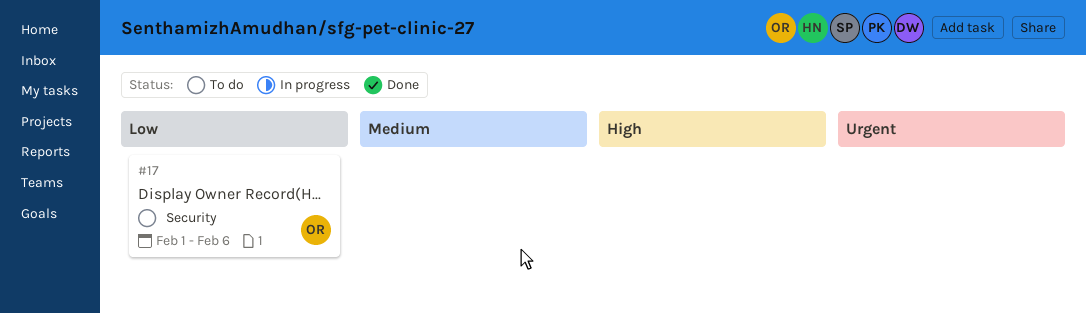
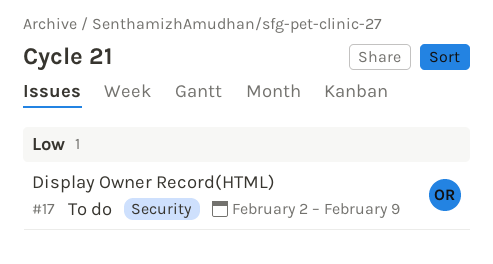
#17, start: Feb 1 -> Feb 2
#17, due: Feb 6 -> Feb 9

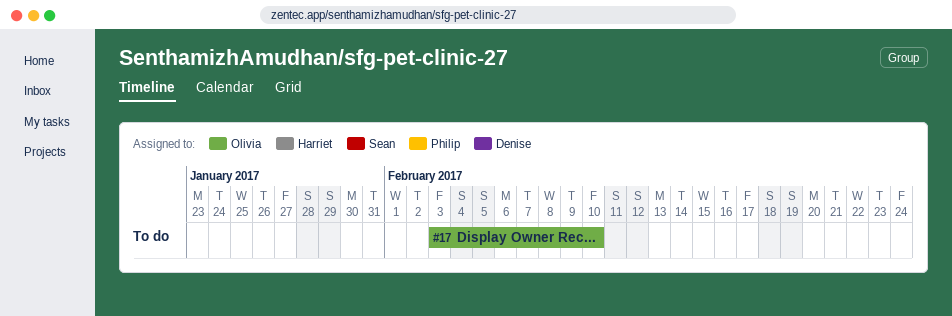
#17, start: Feb 2 -> Feb 3
#17, due: Feb 9 -> Feb 10

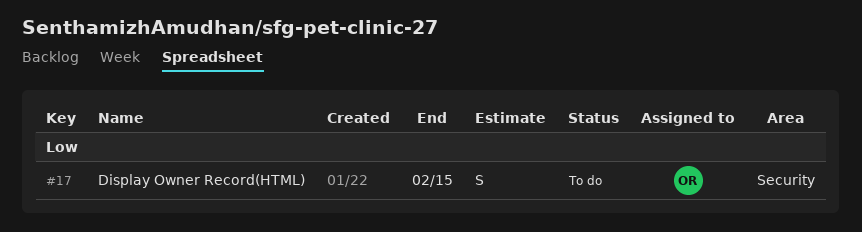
#17, due: Feb 10 -> Feb 15

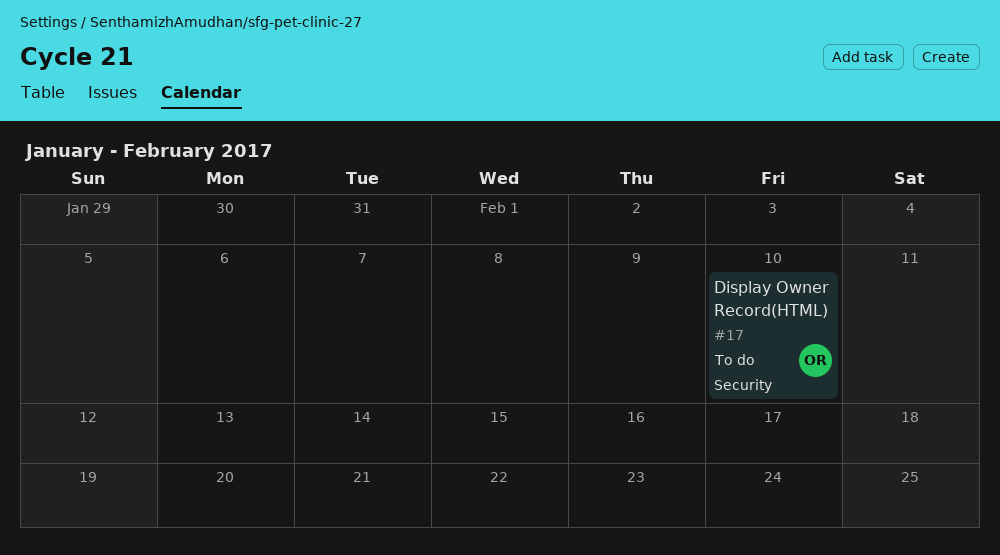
#17, due: Feb 15 -> Feb 10

